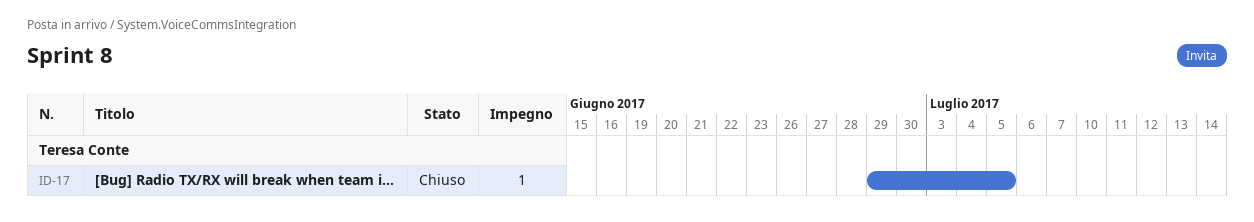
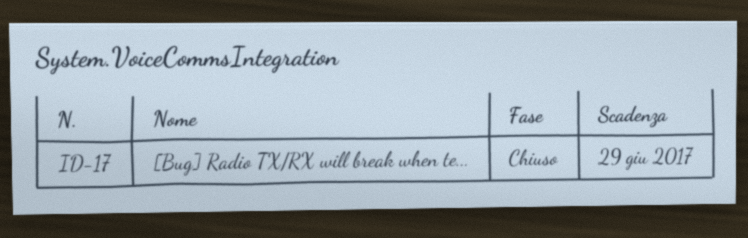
ID-17, due: Jul 5 -> Jun 29

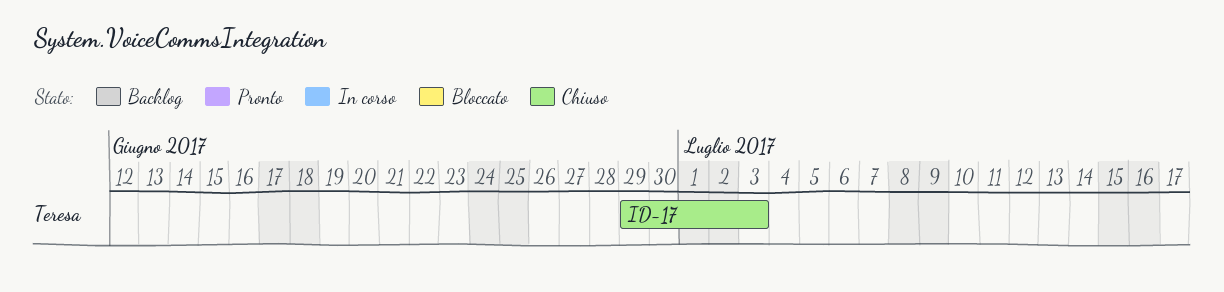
ID-17, due: Jun 29 -> Jul 3

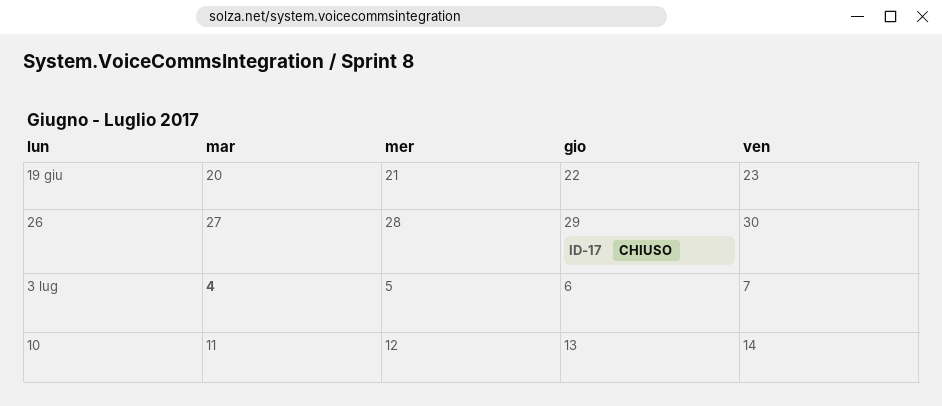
ID-17, due: Jul 3 -> Jun 29

